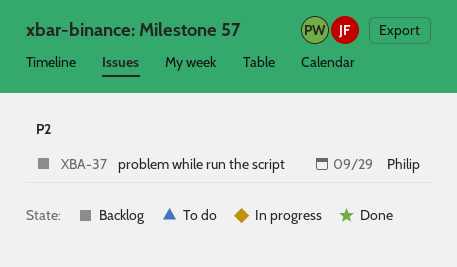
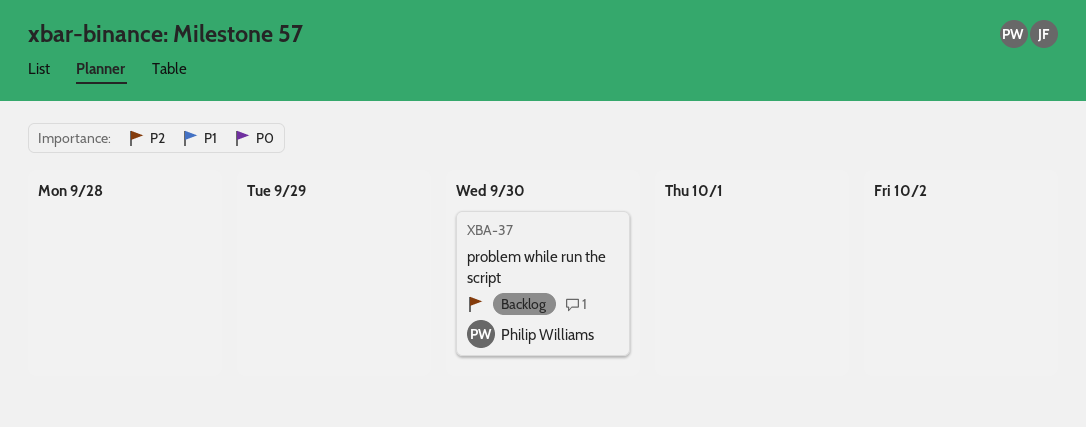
XBA-37, due: Sep 29 -> Sep 30

